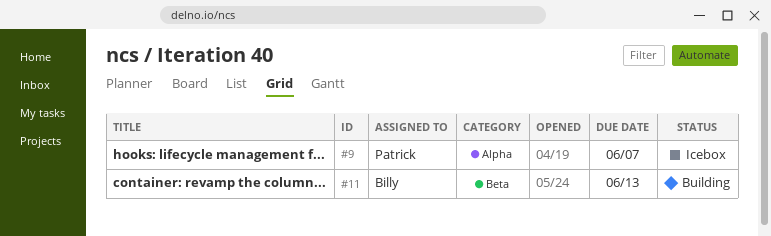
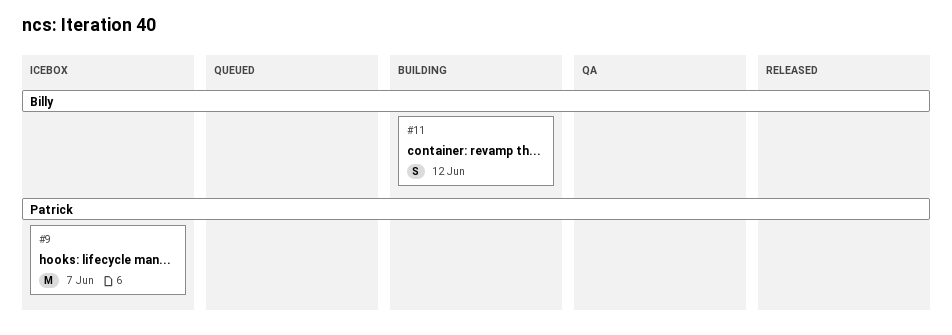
#11, due: Jun 13 -> Jun 12

